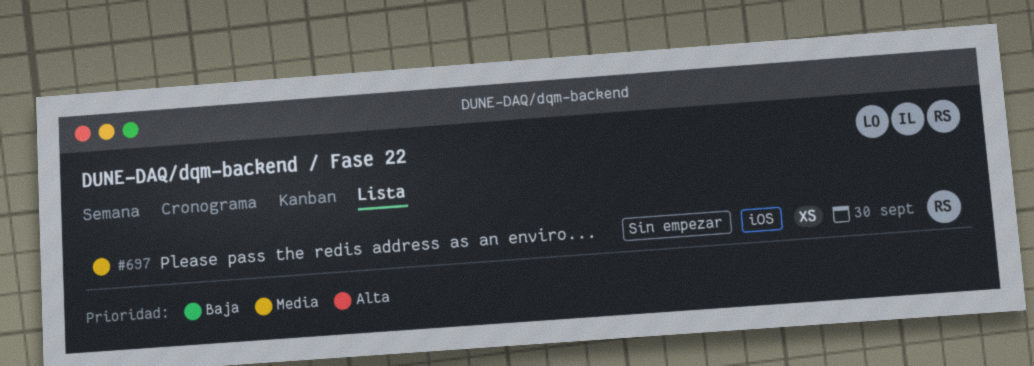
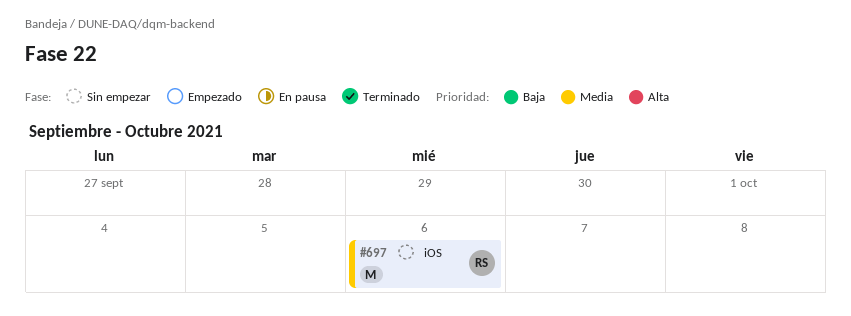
#697, estimate: XS -> M
#697, due: Sep 30 -> Oct 6

